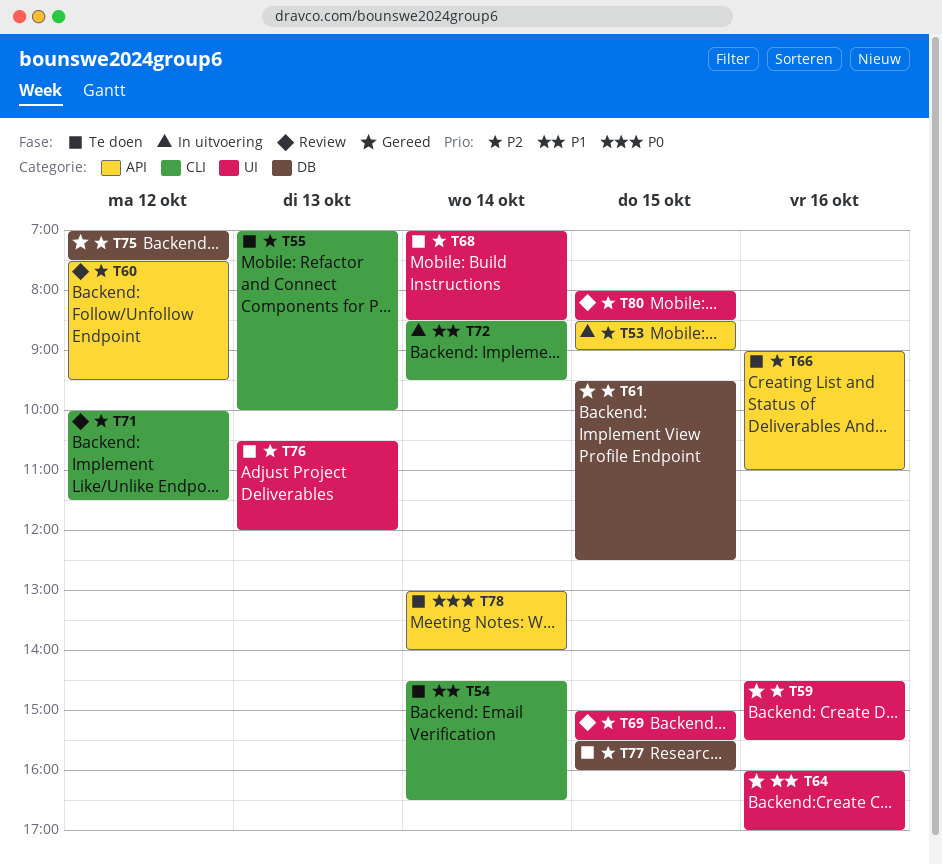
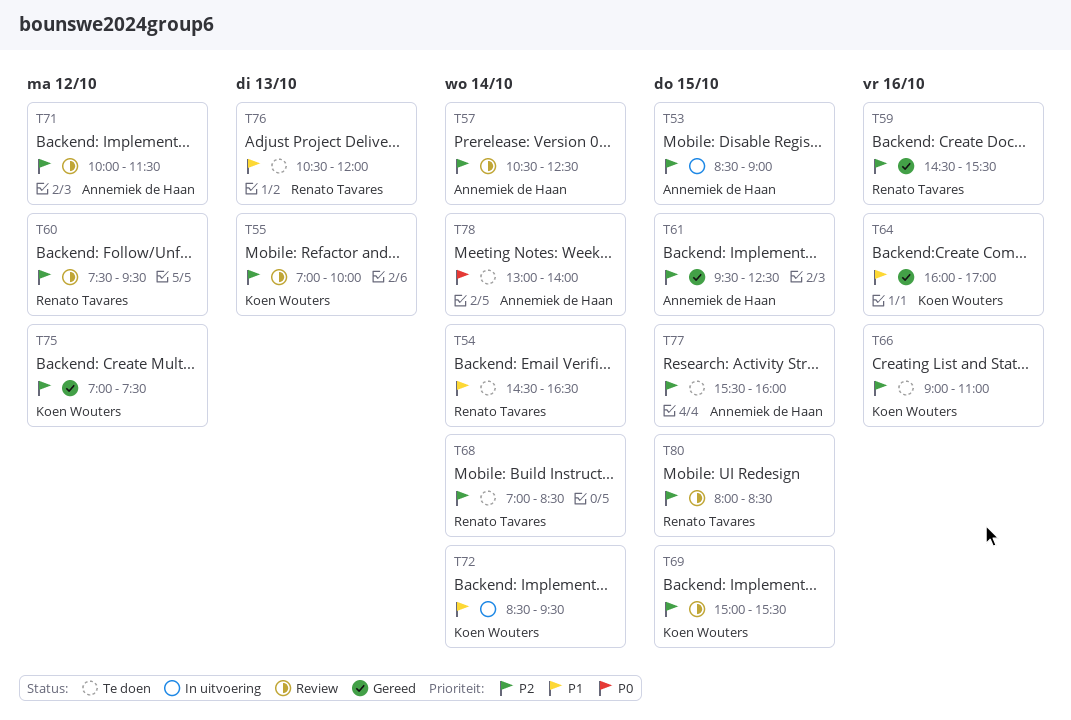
T55, status: Te doen -> Review
T57: none -> present
T76, priority: P2 -> P1

